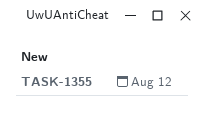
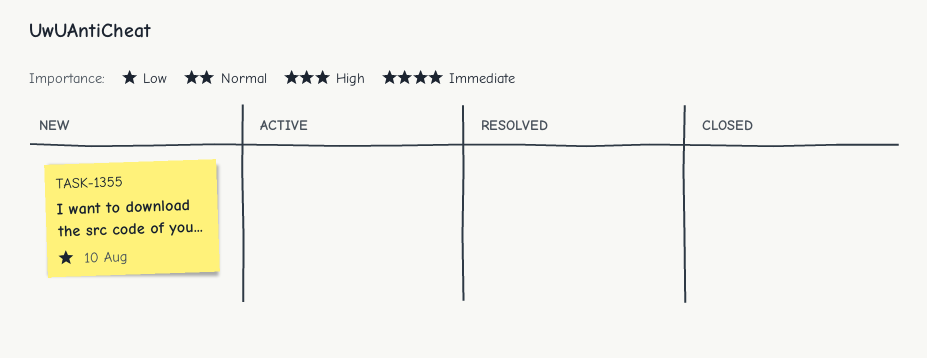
TASK-1355, due: Aug 12 -> Aug 10

